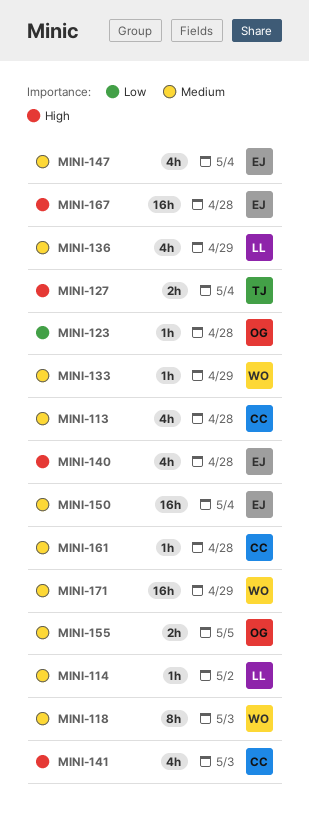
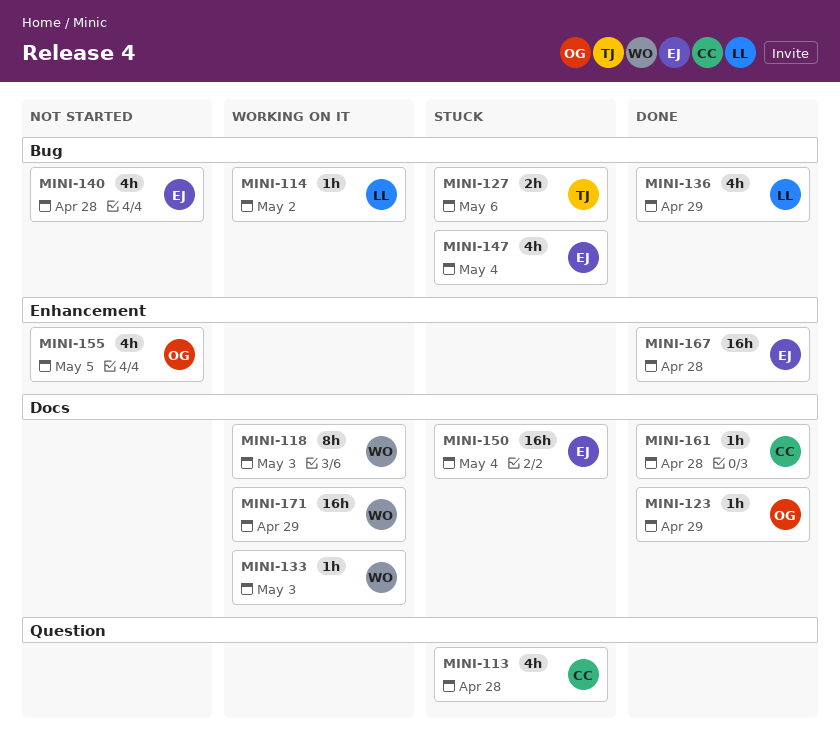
MINI-123, due: Apr 28 -> Apr 29
MINI-127, due: May 4 -> May 6
MINI-133, due: Apr 29 -> May 3
MINI-141: present -> none
MINI-155, estimate: 2h -> 4h

